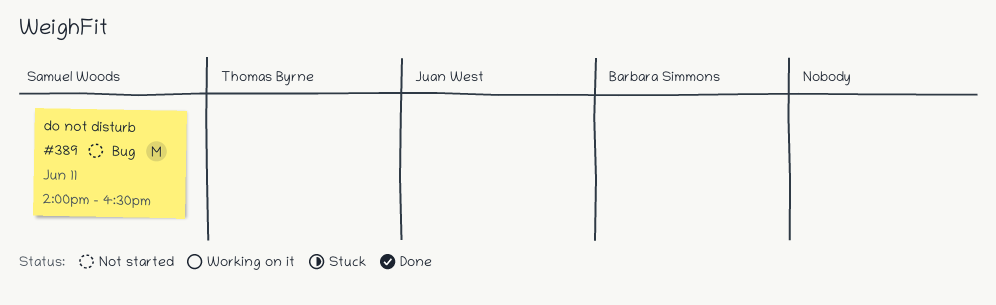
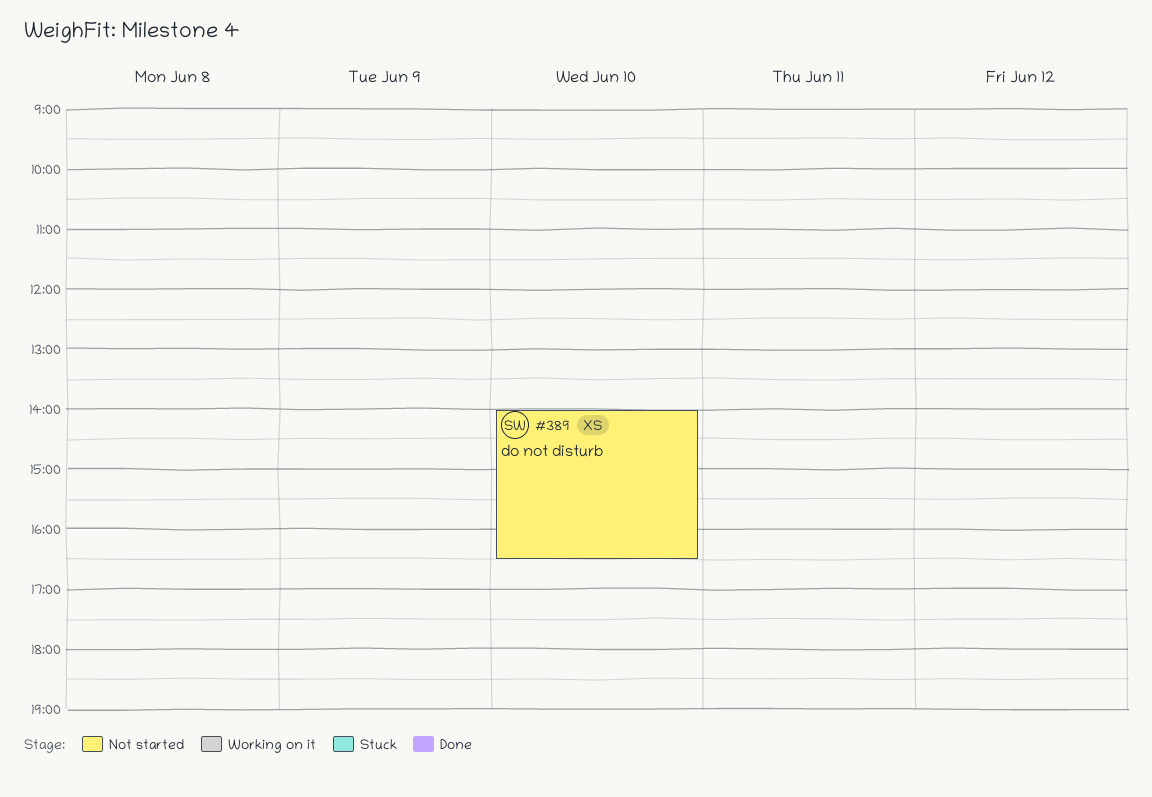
#389, estimate: M -> XS
#389, day: Jun 11 -> Jun 10

